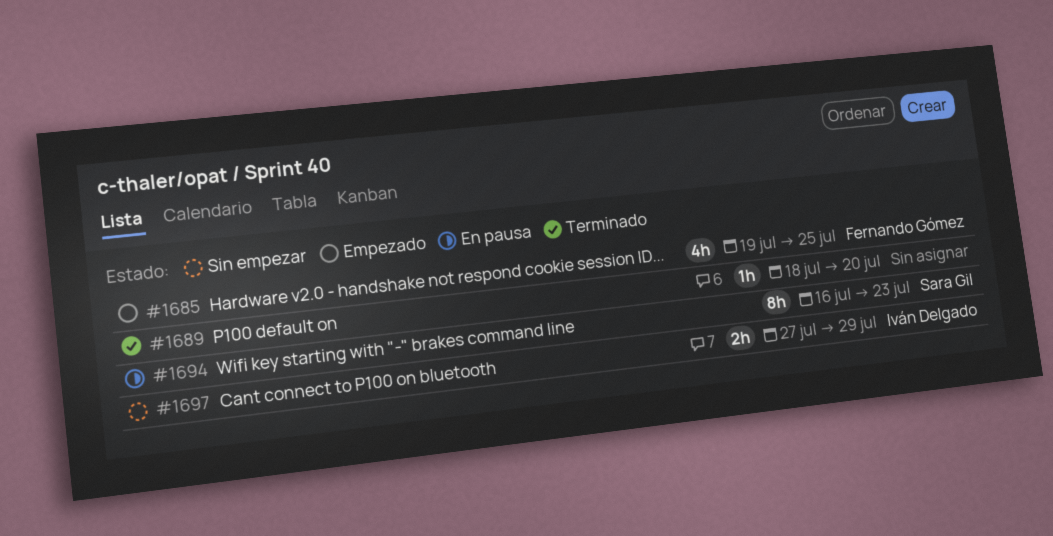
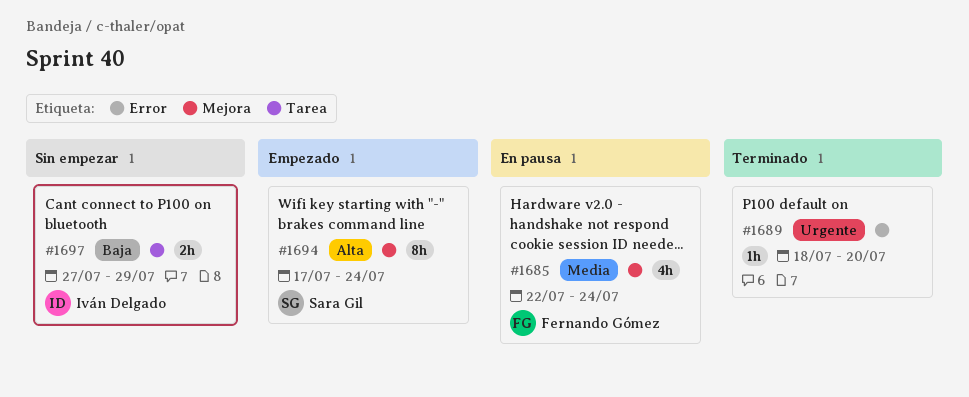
#1685, status: Empezado -> En pausa
#1685, start: Jul 19 -> Jul 22
#1685, due: Jul 25 -> Jul 24
#1694, status: En pausa -> Empezado
#1694, start: Jul 16 -> Jul 17
#1694, due: Jul 23 -> Jul 24

